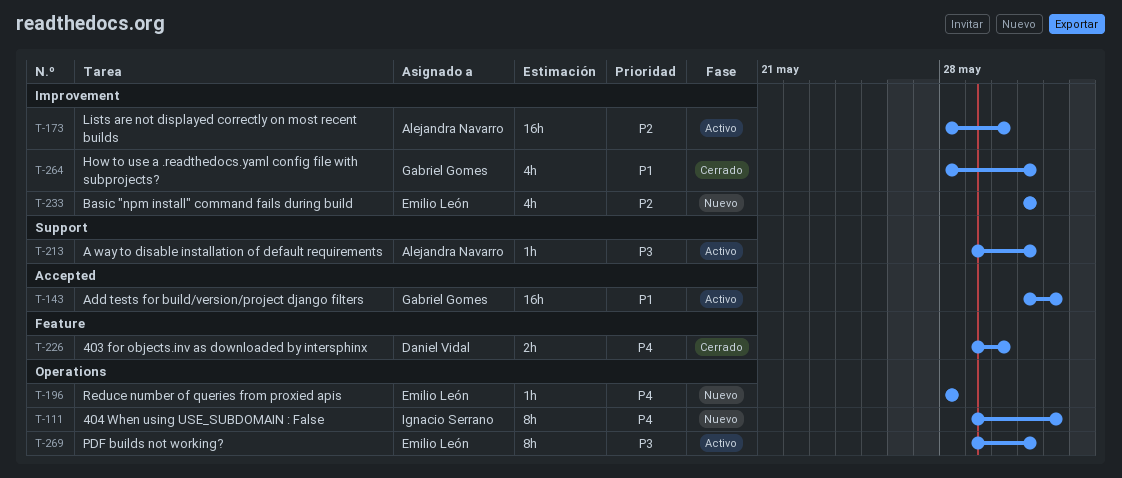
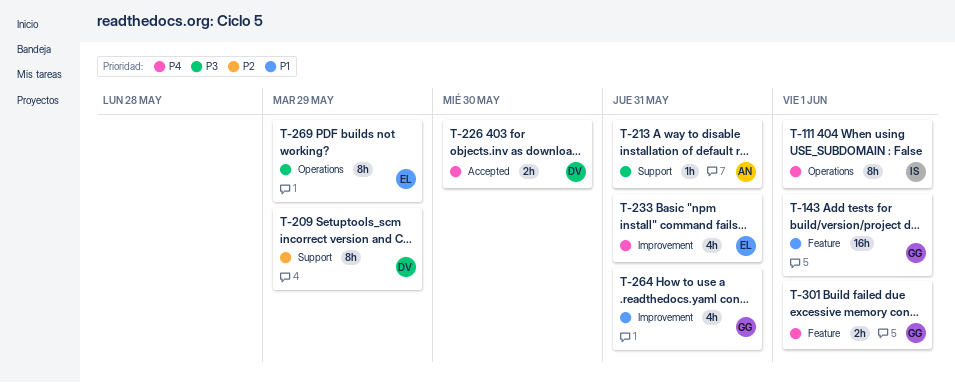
T-143, label: Accepted -> Feature
T-173: present -> none
T-196: present -> none
T-209: none -> present
T-226, label: Feature -> Accepted
T-233, priority: P2 -> P4
T-269, due: May 31 -> May 29
T-301: none -> present

